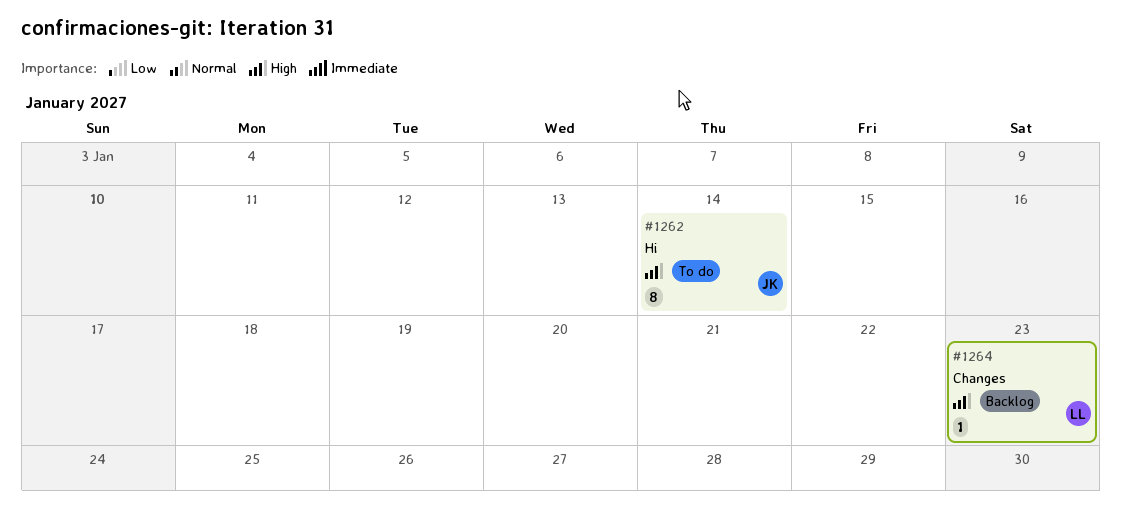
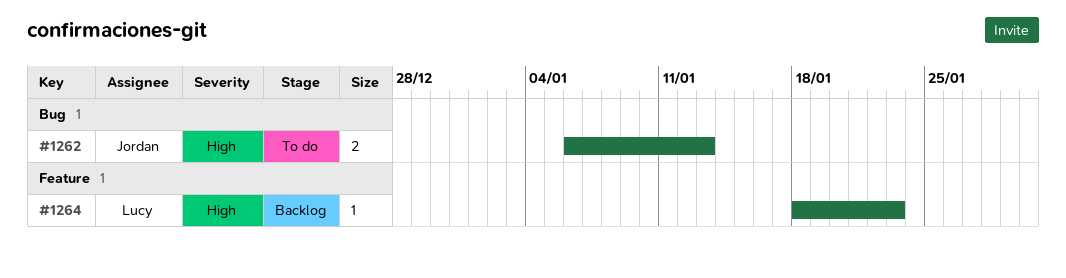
#1262, estimate: 8 -> 2
#1262, due: Jan 14 -> Jan 13

